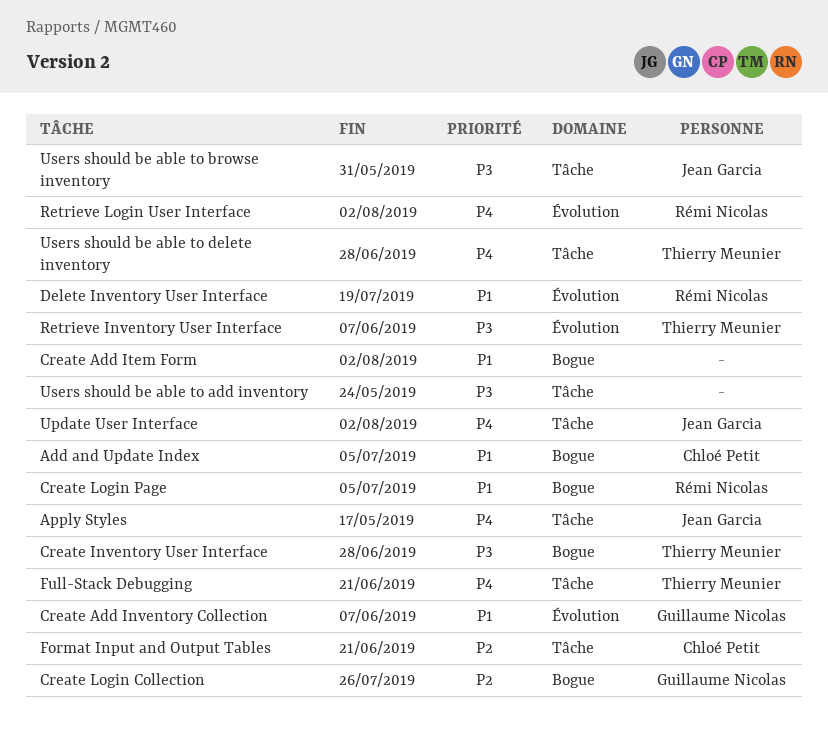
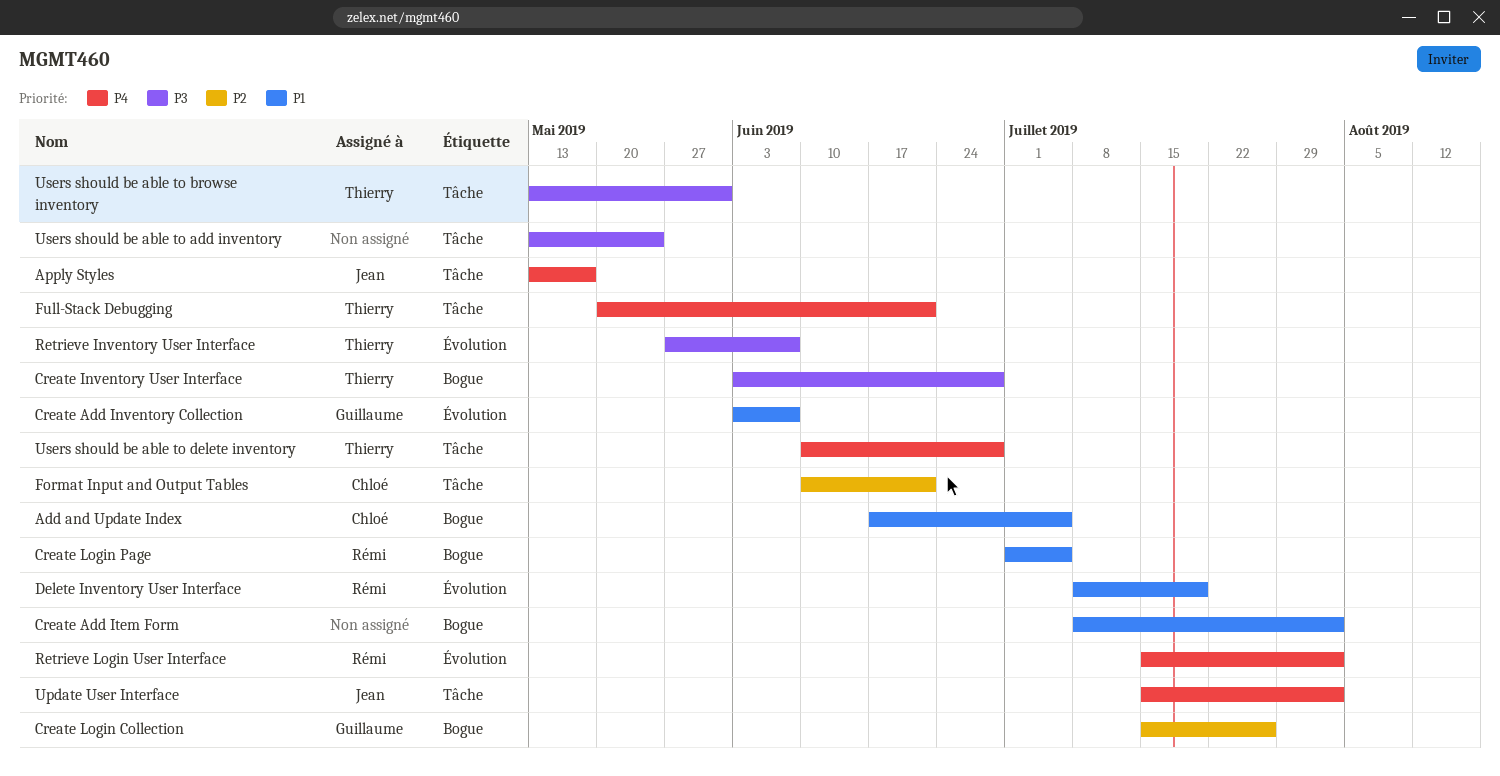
Users should be able to browse inventory, owner: Jean Garcia -> Thierry Meunier

